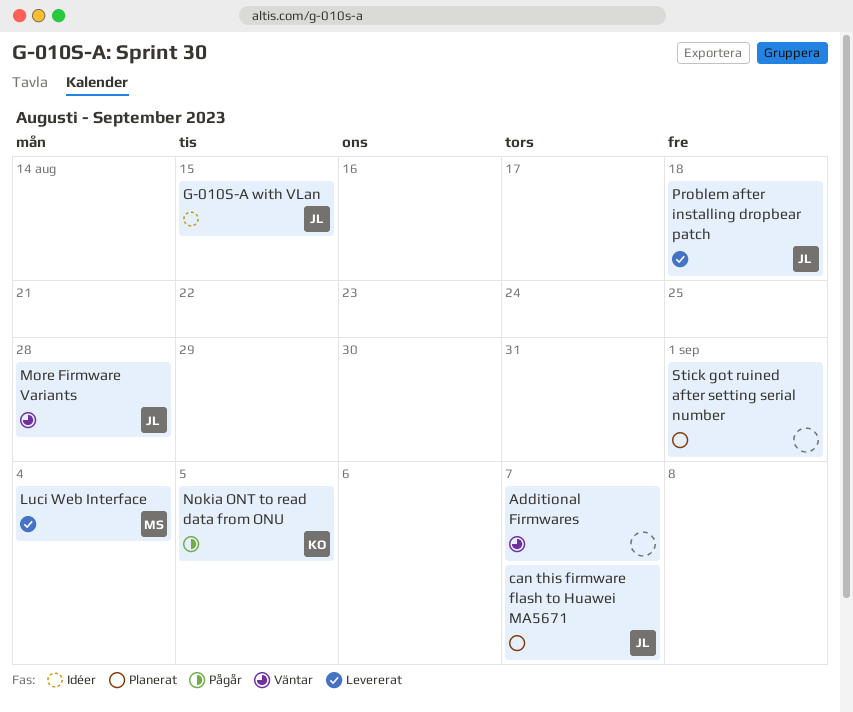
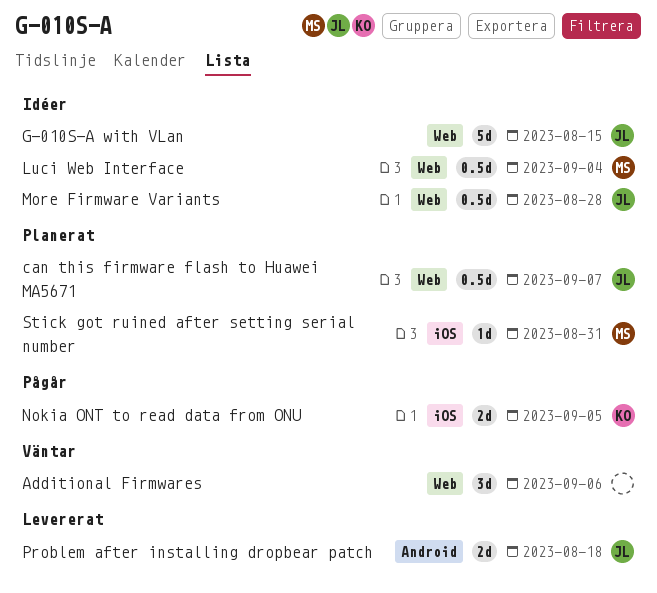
Additional Firmwares, due: Sep 7 -> Sep 6
Luci Web Interface, status: Levererat -> Idéer
More Firmware Variants, status: Väntar -> Idéer
Stick got ruined after setting serial number, owner: none -> MS
Stick got ruined after setting serial number, due: Sep 1 -> Aug 31

